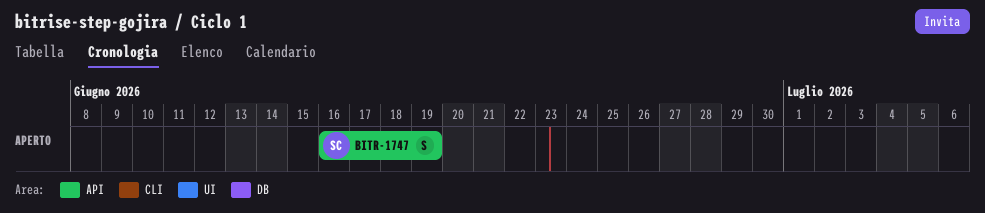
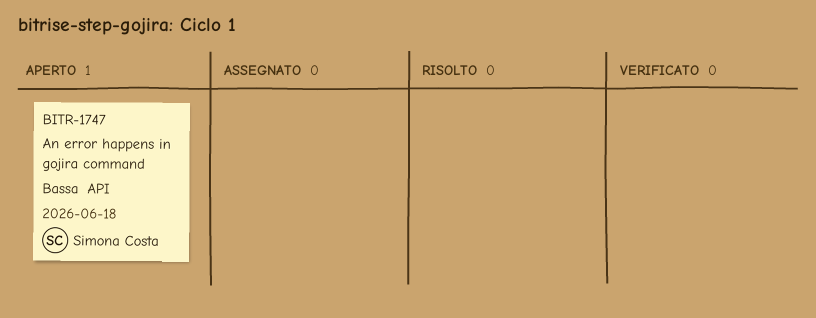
BITR-1747, due: Jun 19 -> Jun 18

